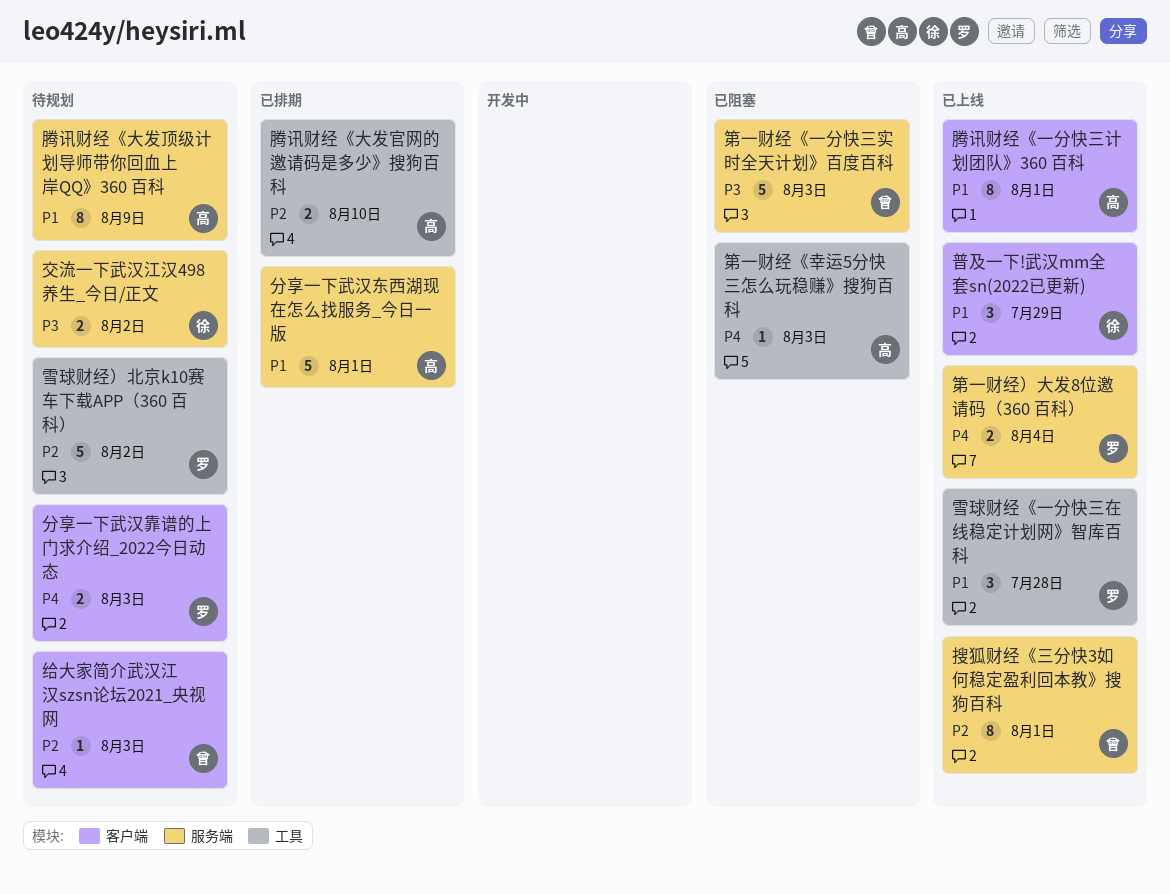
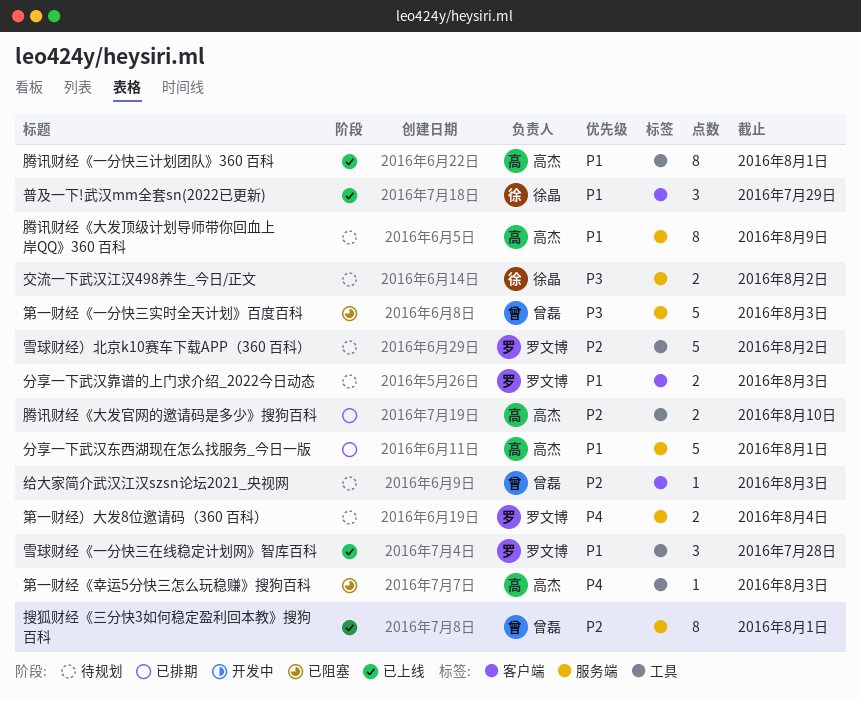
分享一下武汉靠谱的上门求介绍_2022今日动态, priority: P4 -> P1
第一财经）大发8位邀请码（360 百科）, status: 已上线 -> 待规划
腾讯财经《一分快三计划团队》360 百科, label: 客户端 -> 工具

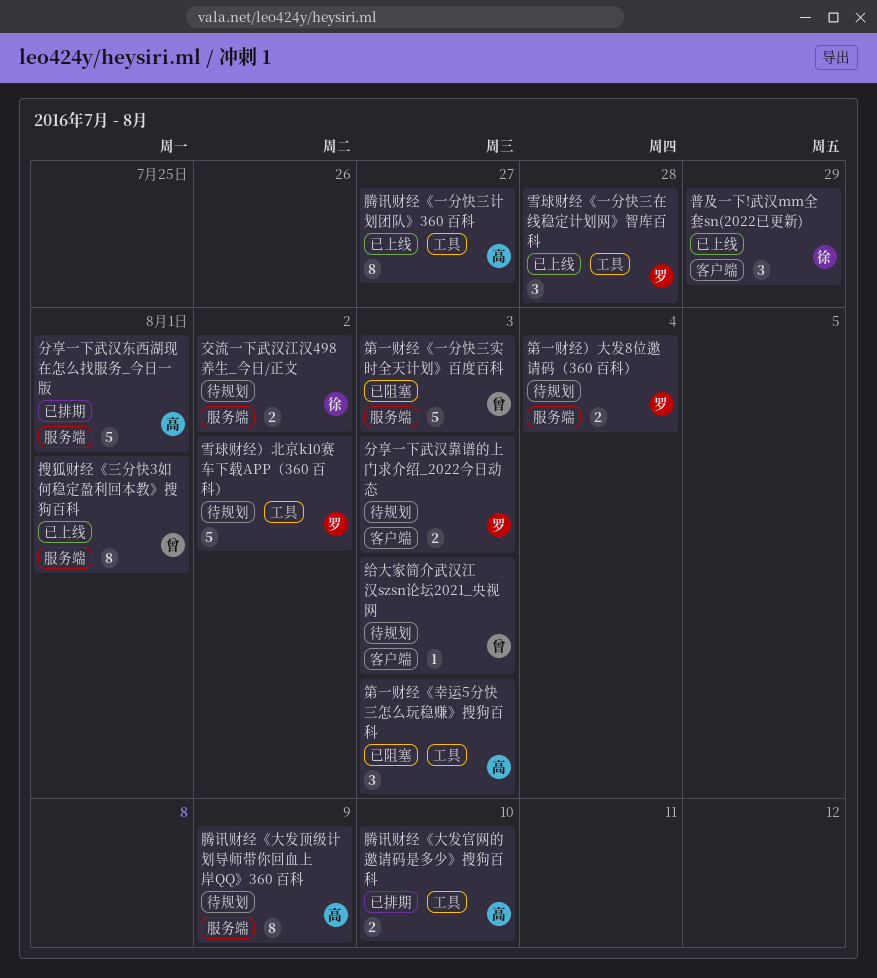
第一财经《幸运5分快三怎么玩稳赚》搜狗百科, estimate: 1 -> 3
腾讯财经《一分快三计划团队》360 百科, due: Aug 1 -> Jul 27

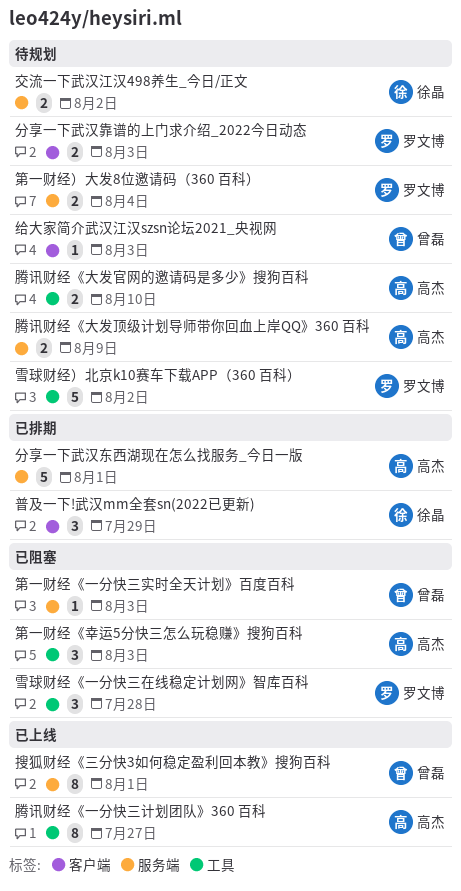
普及一下!武汉mm全套sn(2022已更新), status: 已上线 -> 已排期
第一财经《一分快三实时全天计划》百度百科, estimate: 5 -> 1
腾讯财经《大发官网的邀请码是多少》搜狗百科, status: 已排期 -> 待规划
腾讯财经《大发顶级计划导师带你回血上岸QQ》360 百科, estimate: 8 -> 2
雪球财经《一分快三在线稳定计划网》智库百科, status: 已上线 -> 已阻塞

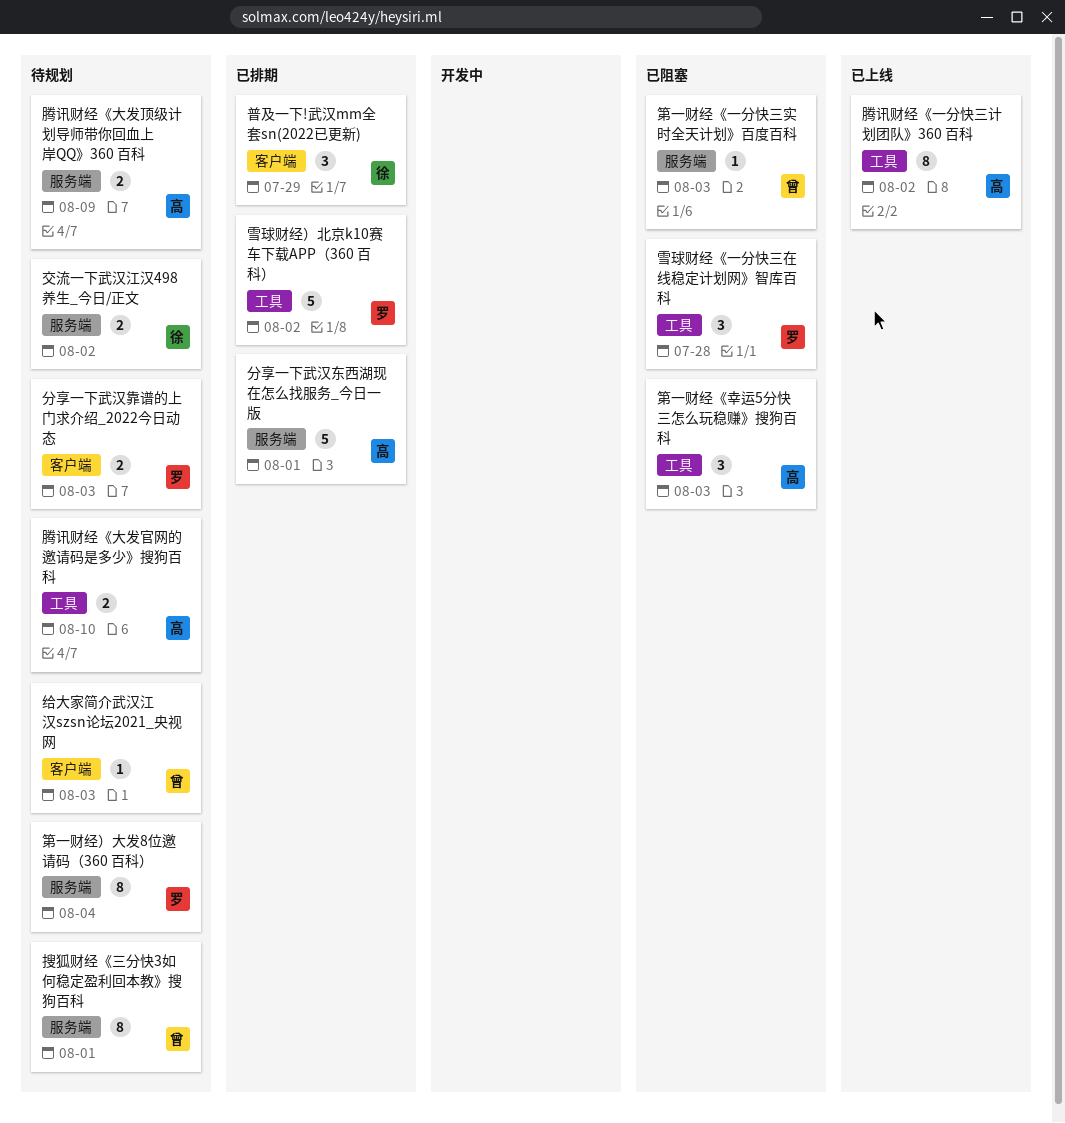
搜狐财经《三分快3如何稳定盈利回本教》搜狗百科, status: 已上线 -> 待规划
第一财经）大发8位邀请码（360 百科）, estimate: 2 -> 8
腾讯财经《一分快三计划团队》360 百科, due: Jul 27 -> Aug 2
雪球财经）北京k10赛车下载APP（360 百科）, status: 待规划 -> 已排期

